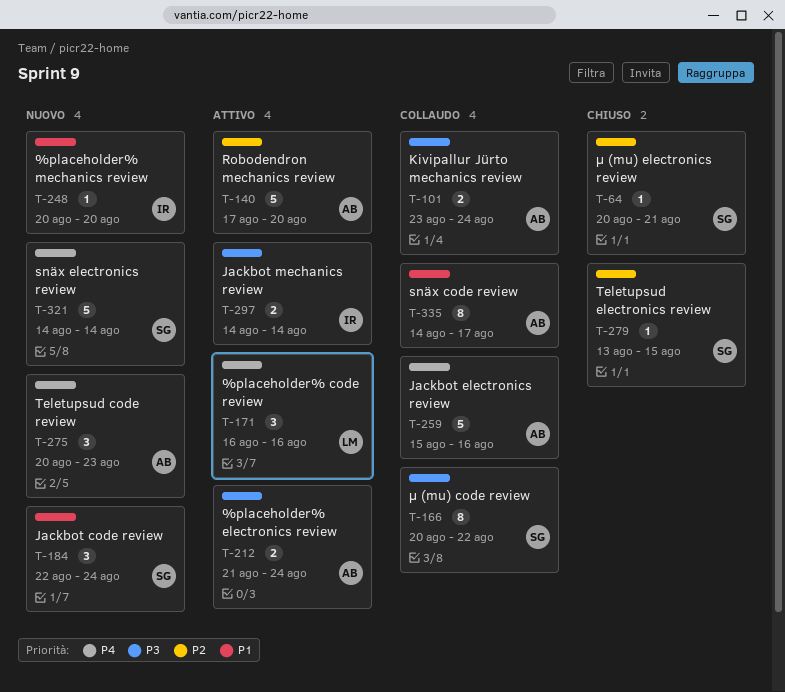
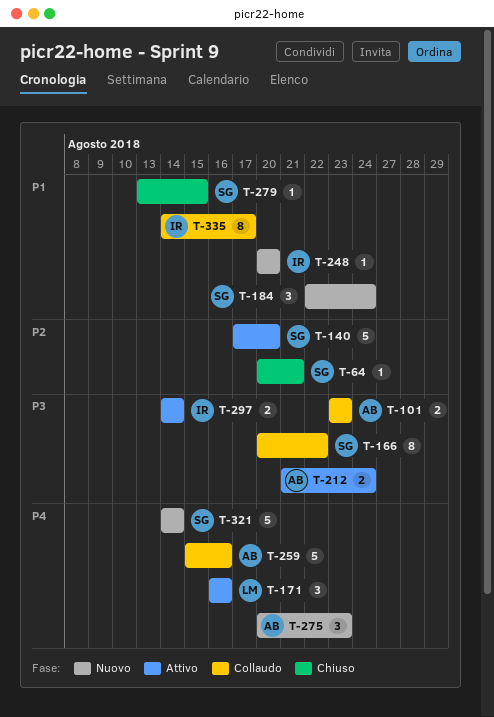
T-101, due: Aug 24 -> Aug 23
T-140, owner: AB -> SG
T-279, priority: P2 -> P1
T-335, owner: AB -> IR

